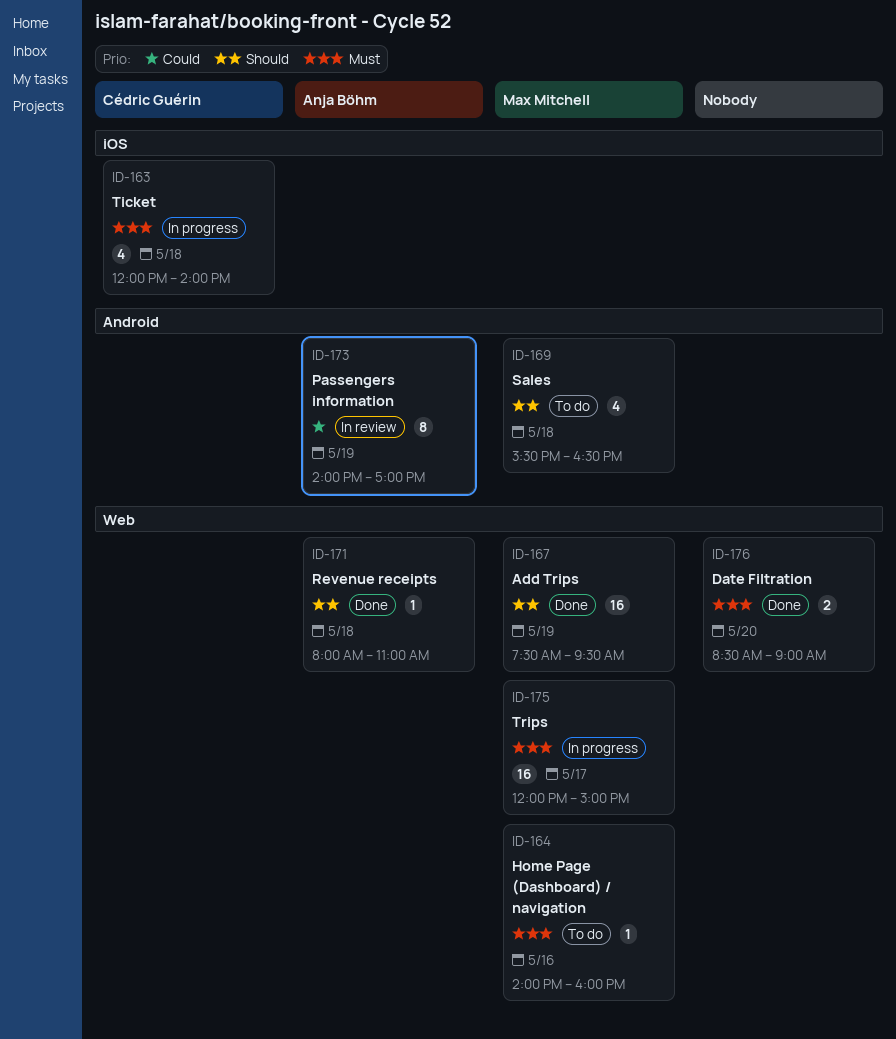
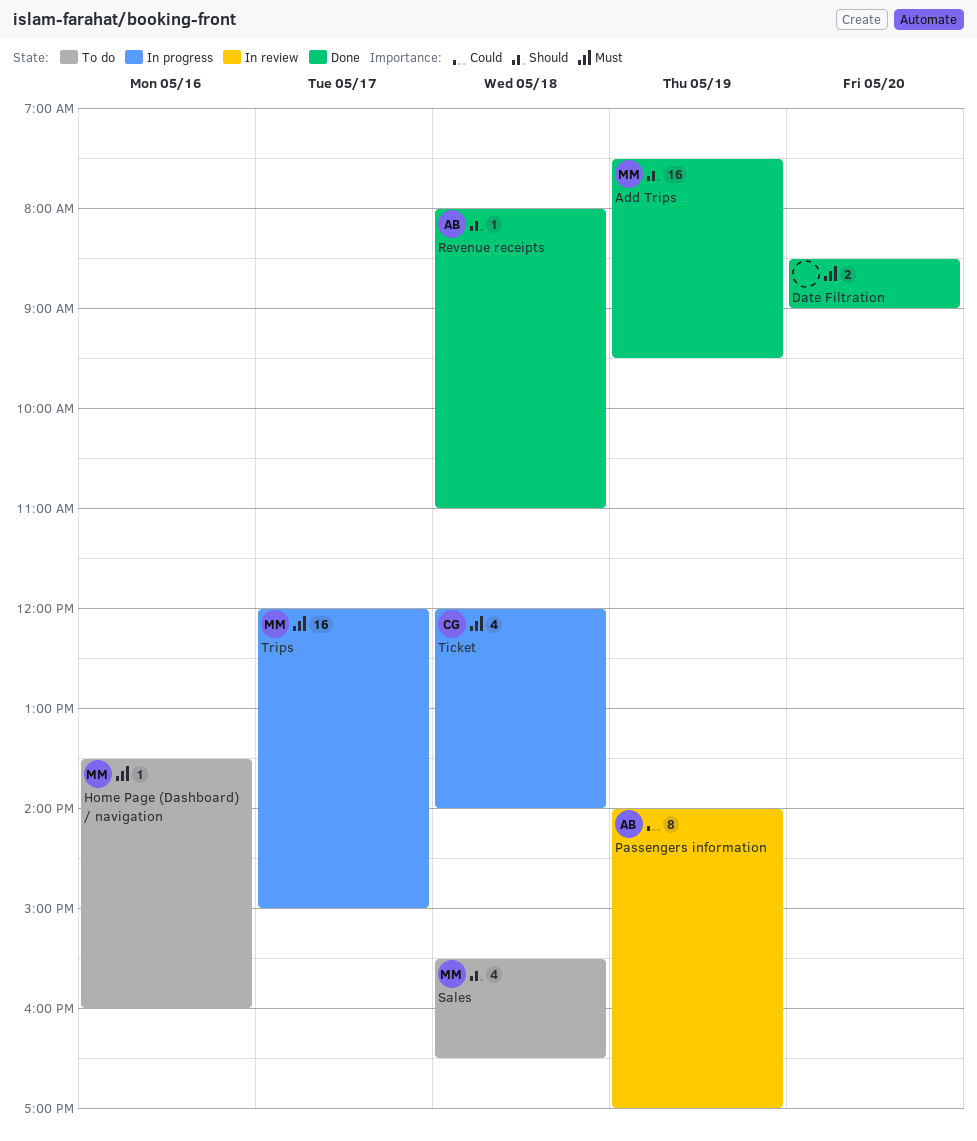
Home Page (Dashboard) / navigation, begins: 14:00 -> 13:30

